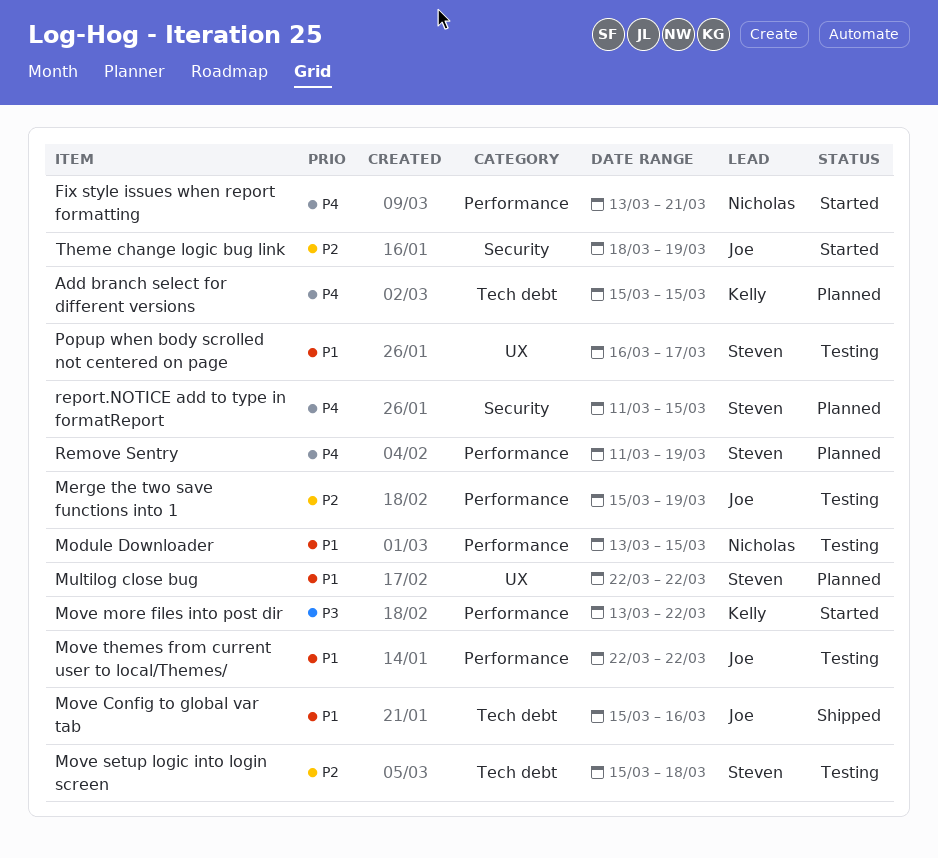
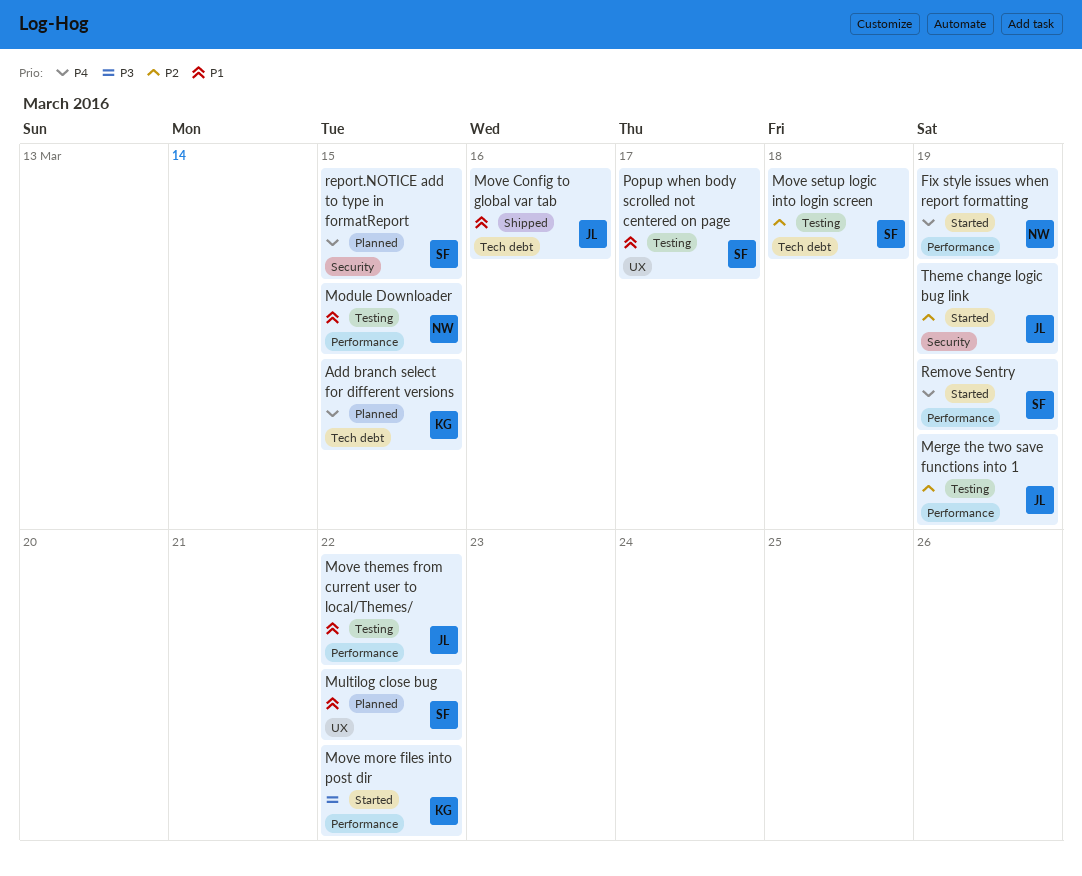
Fix style issues when report formatting, due: Mar 21 -> Mar 19
Remove Sentry, status: Planned -> Started

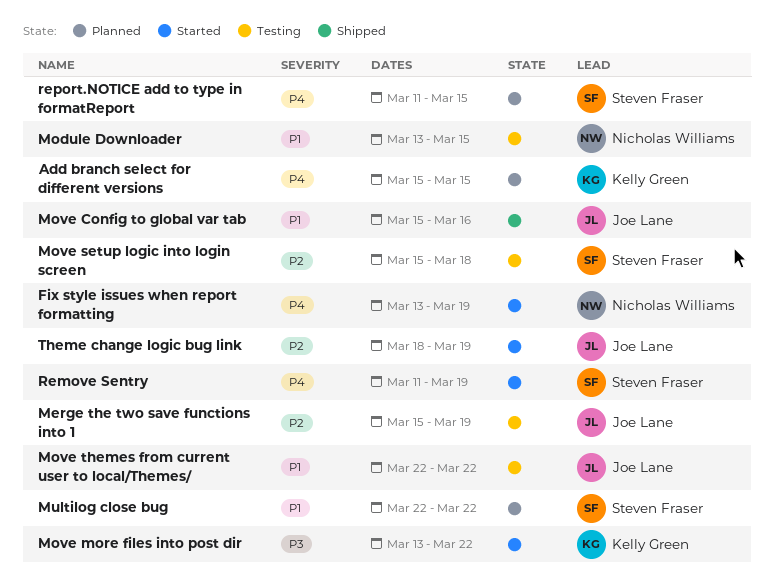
Popup when body scrolled not centered on page: present -> none

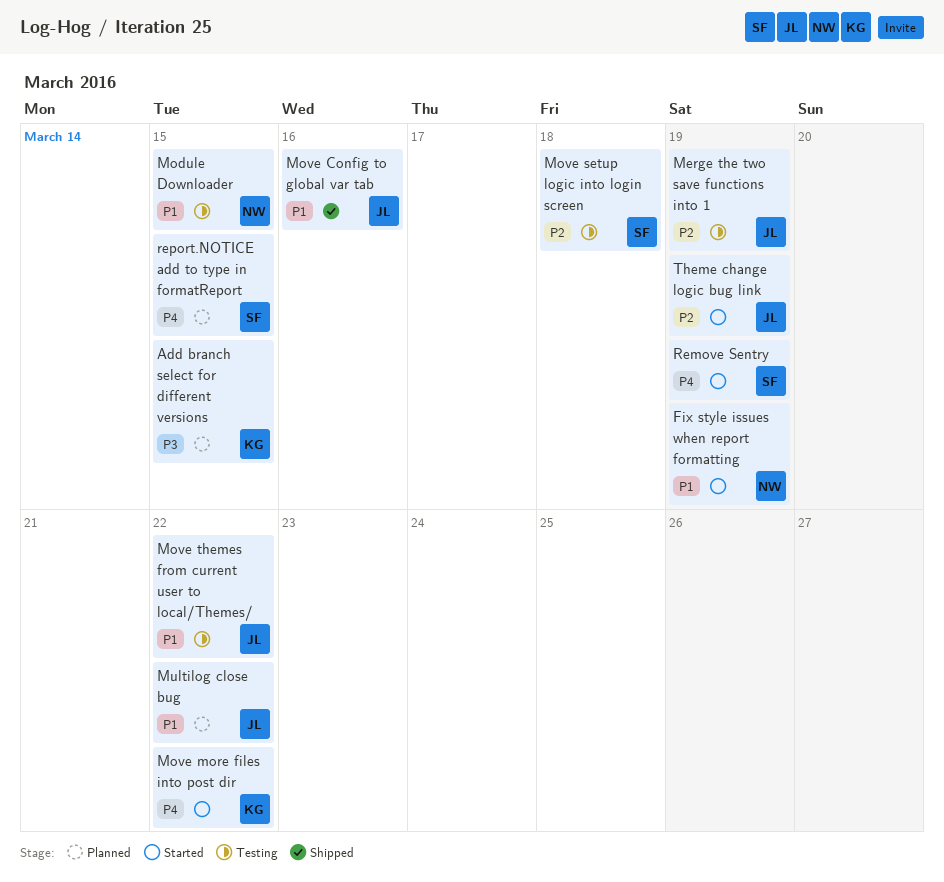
Add branch select for different versions, priority: P4 -> P3
Fix style issues when report formatting, priority: P4 -> P1
Move more files into post dir, priority: P3 -> P4
Multilog close bug, owner: Steven Fraser -> Joe Lane

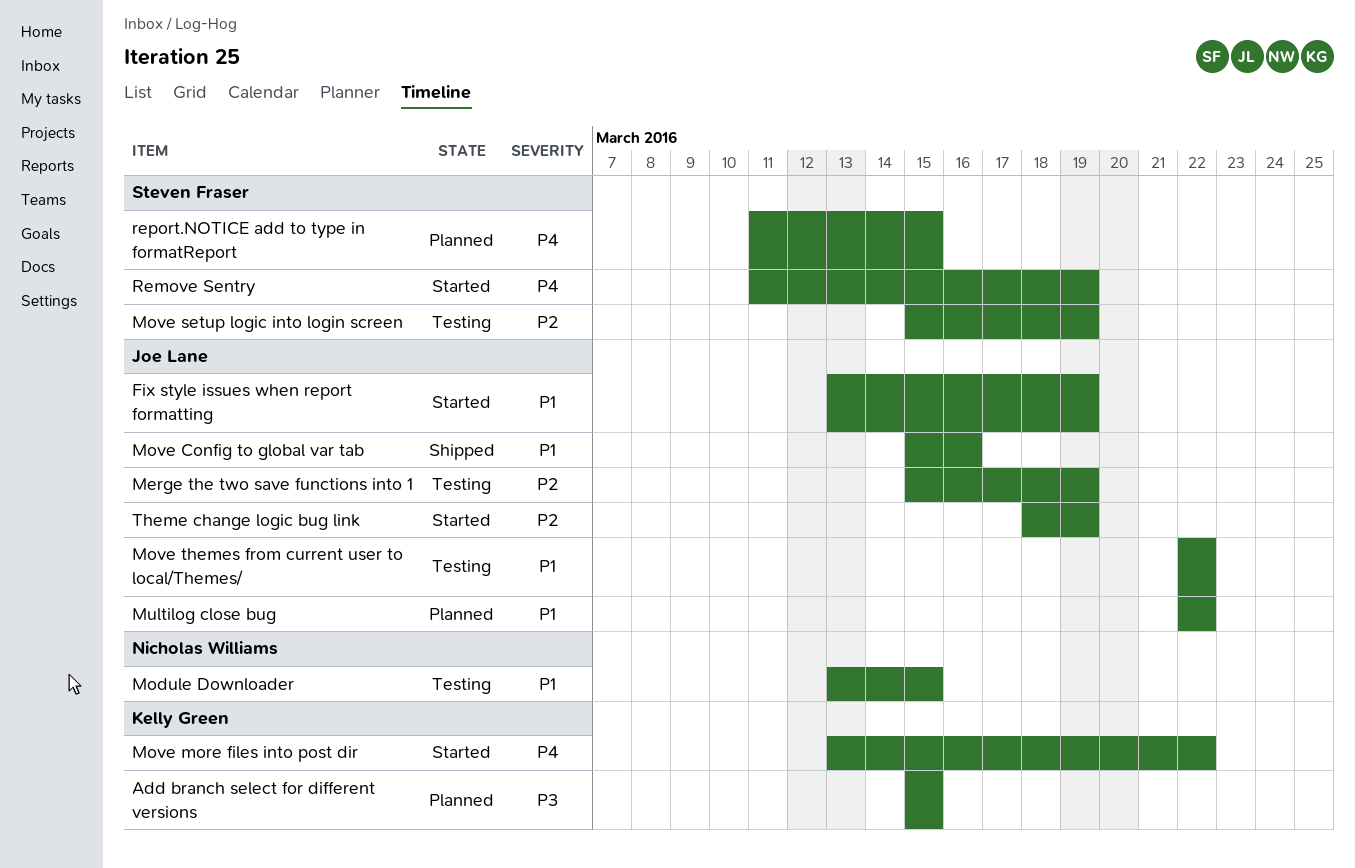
Fix style issues when report formatting, owner: Nicholas Williams -> Joe Lane
Move setup logic into login screen, due: Mar 18 -> Mar 19

